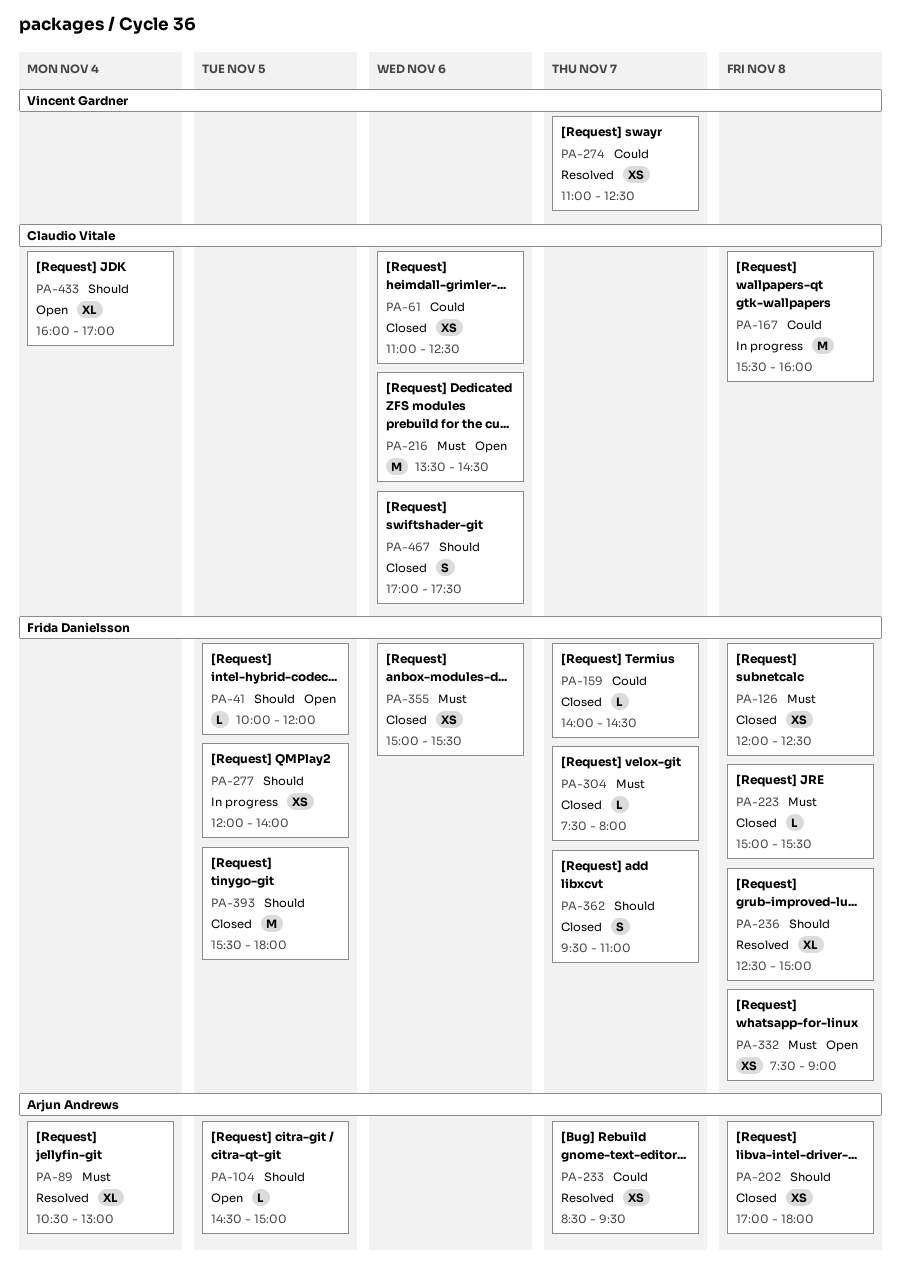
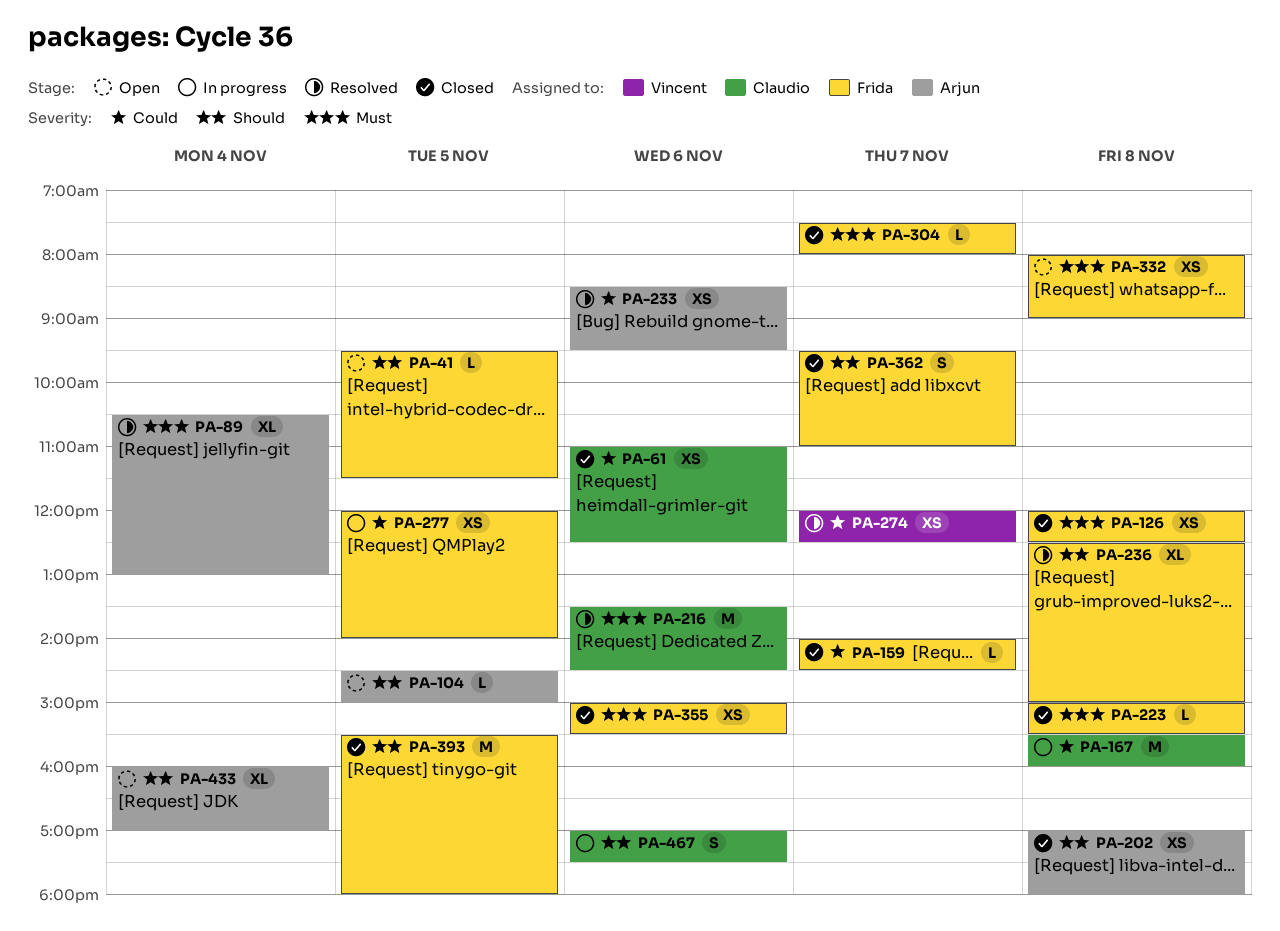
PA-41, begins: 10:00 -> 09:30
PA-41, ends: 12:00 -> 11:30
PA-216, status: Open -> Resolved
PA-233, day: Nov 7 -> Nov 6
PA-274, begins: 11:00 -> 12:00
PA-277, priority: Should -> Could
PA-332, begins: 07:30 -> 08:00
PA-433, owner: Claudio Vitale -> Arjun Andrews
PA-467, status: Closed -> In progress

